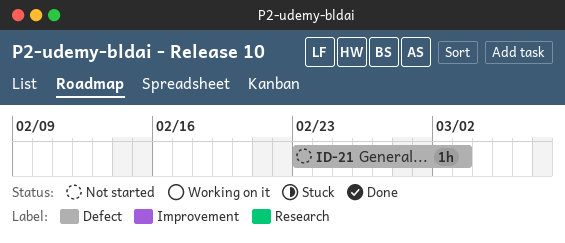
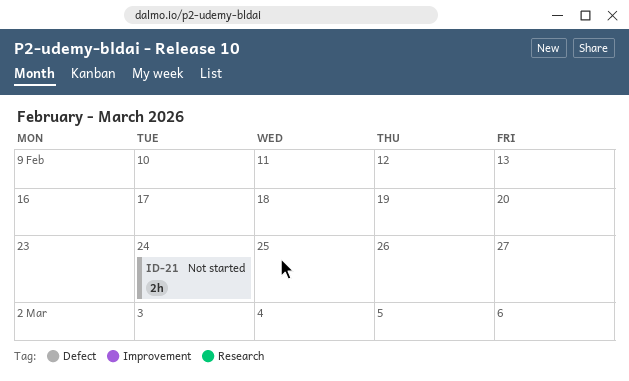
ID-21, estimate: 1h -> 2h
ID-21, due: Mar 3 -> Feb 24

